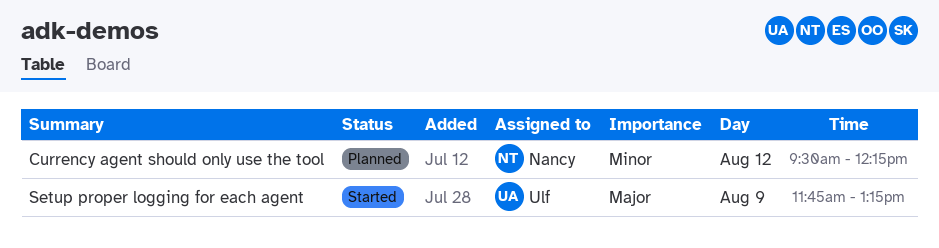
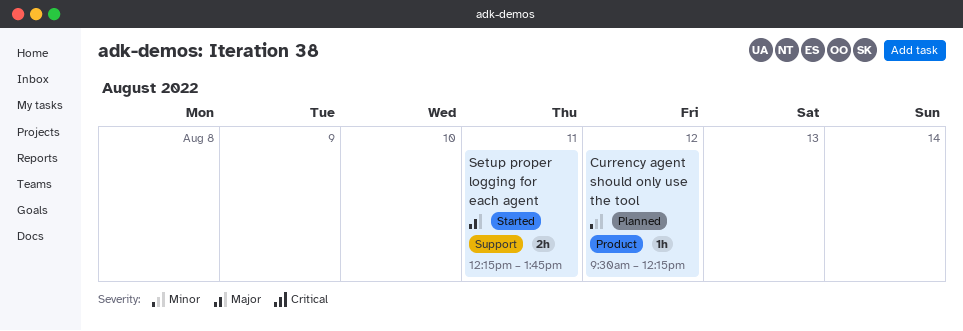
Setup proper logging for each agent, day: Aug 9 -> Aug 11
Setup proper logging for each agent, begins: 11:45 -> 12:15
Setup proper logging for each agent, ends: 13:15 -> 13:45

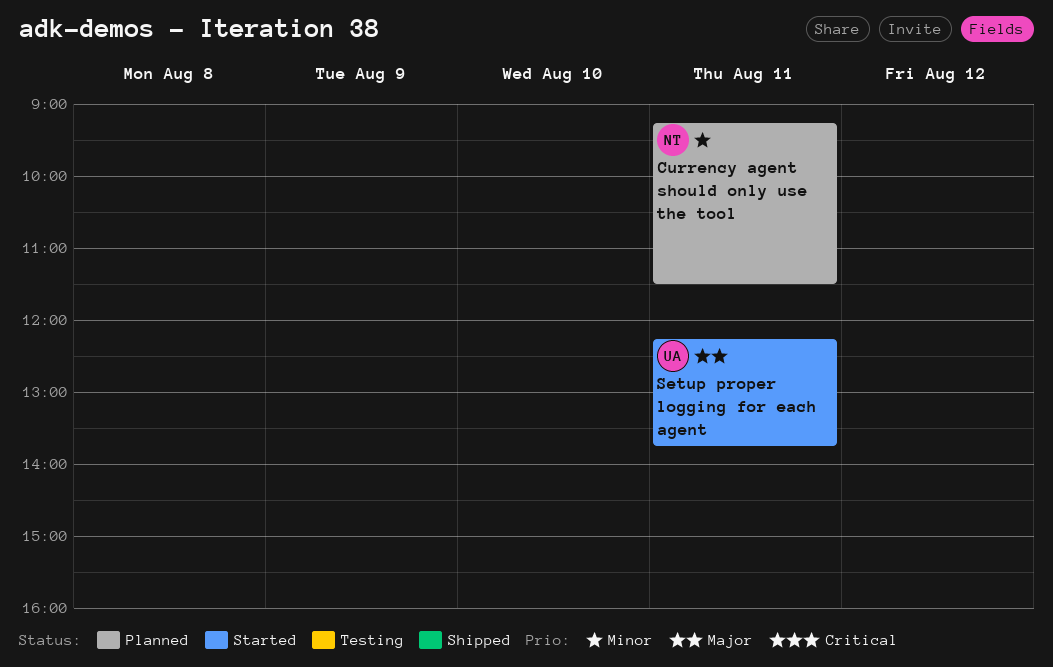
Currency agent should only use the tool, day: Aug 12 -> Aug 11
Currency agent should only use the tool, begins: 09:30 -> 09:15
Currency agent should only use the tool, ends: 12:15 -> 11:30

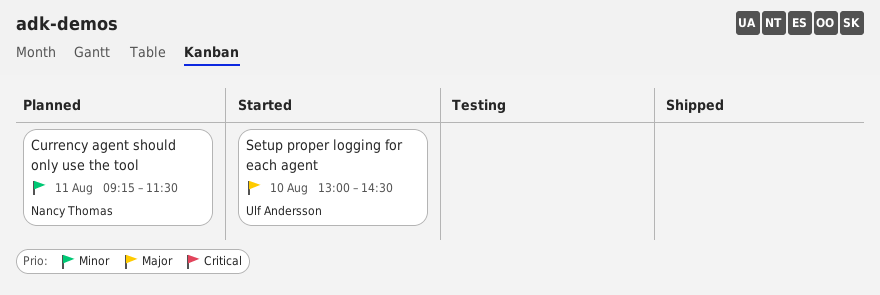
Setup proper logging for each agent, day: Aug 11 -> Aug 10
Setup proper logging for each agent, begins: 12:15 -> 13:00
Setup proper logging for each agent, ends: 13:45 -> 14:30

